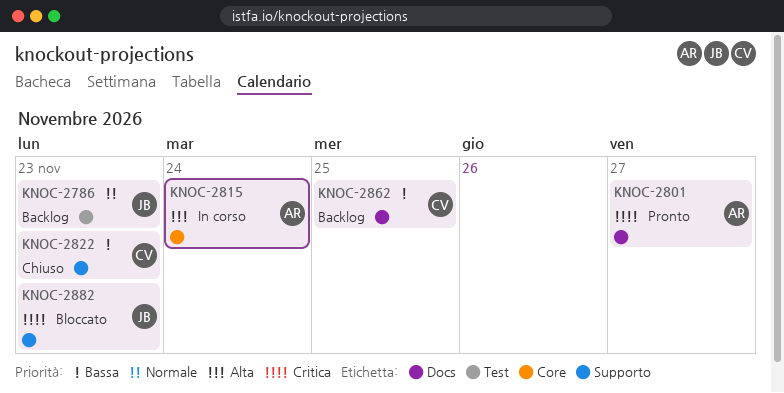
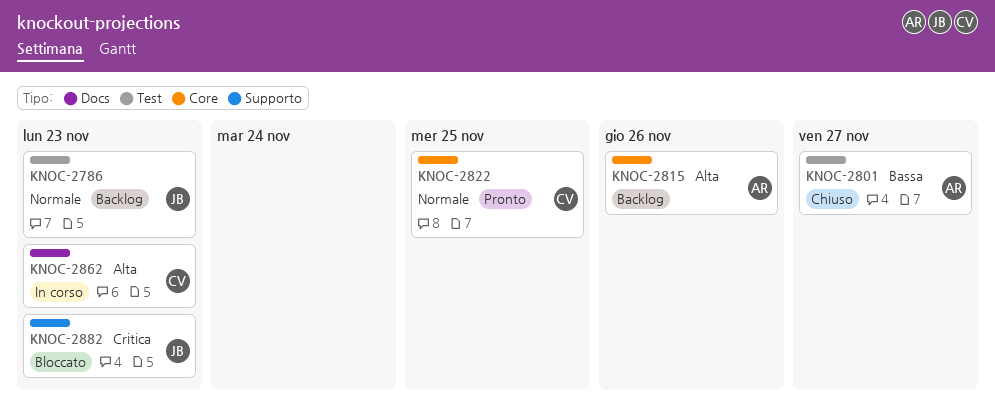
KNOC-2801, status: Pronto -> Chiuso
KNOC-2801, priority: Critica -> Bassa
KNOC-2801, label: Docs -> Test
KNOC-2815, status: In corso -> Backlog
KNOC-2815, due: Nov 24 -> Nov 26
KNOC-2822, status: Chiuso -> Pronto
KNOC-2822, priority: Bassa -> Normale
KNOC-2822, label: Supporto -> Core
KNOC-2822, due: Nov 23 -> Nov 25
KNOC-2862, status: Backlog -> In corso
KNOC-2862, priority: Bassa -> Alta
KNOC-2862, due: Nov 25 -> Nov 23

